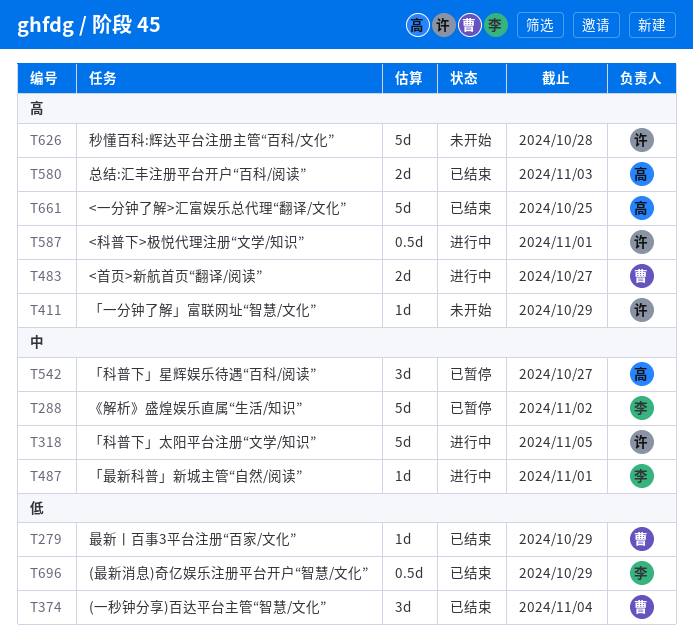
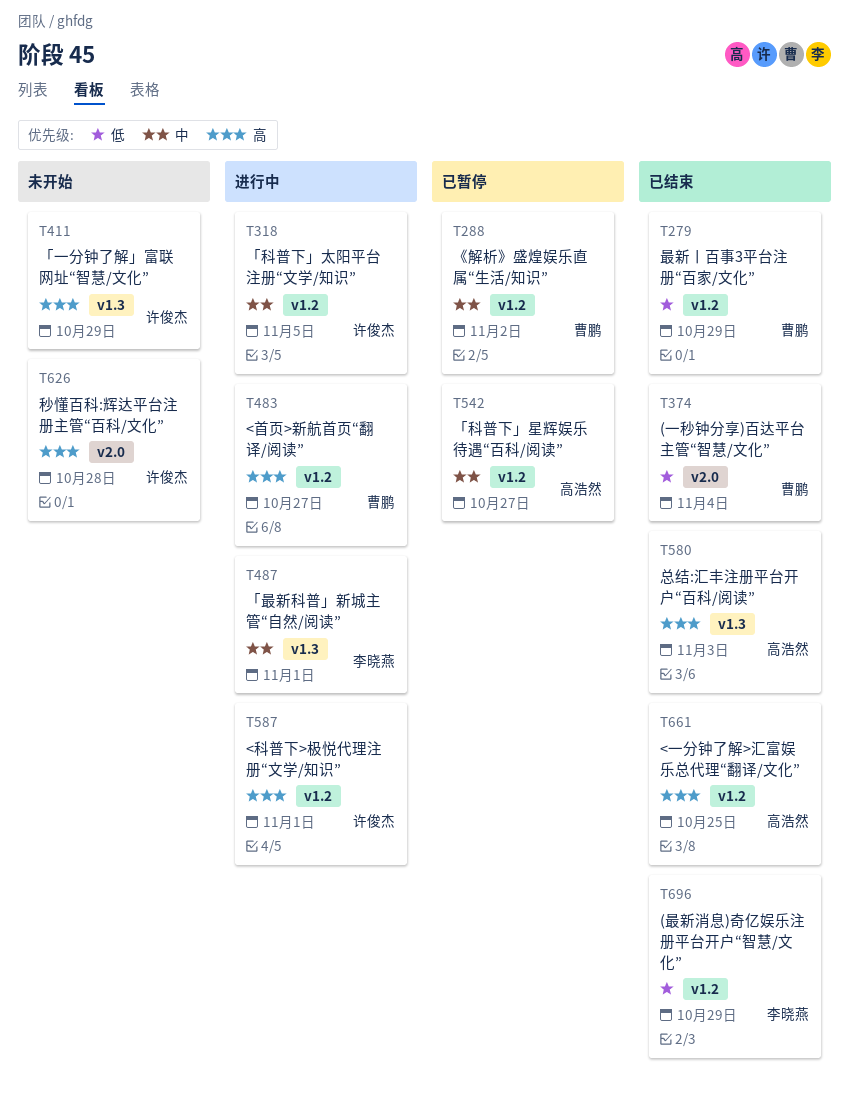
T288, owner: 李晓燕 -> 曹鹏

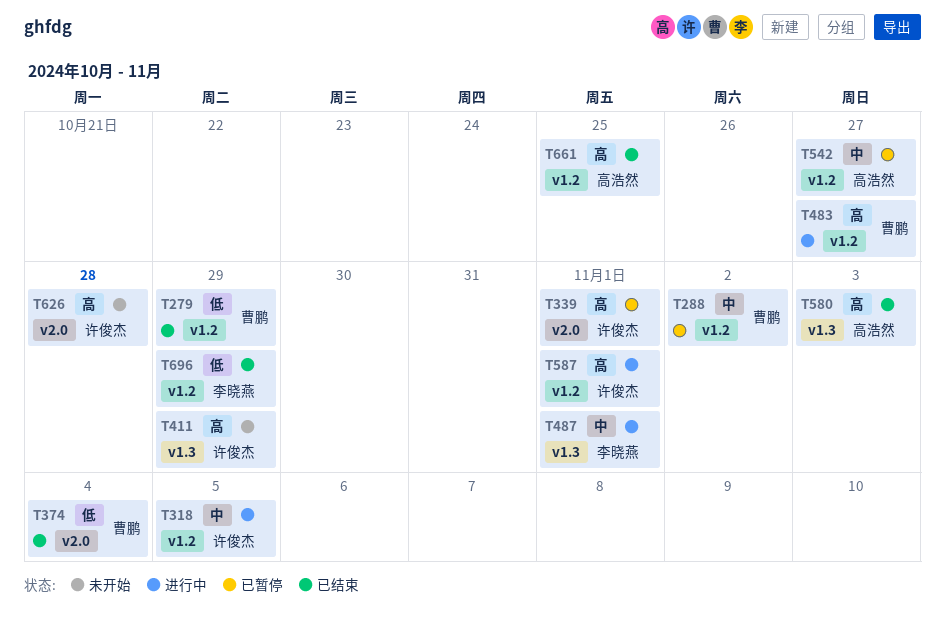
T339: none -> present

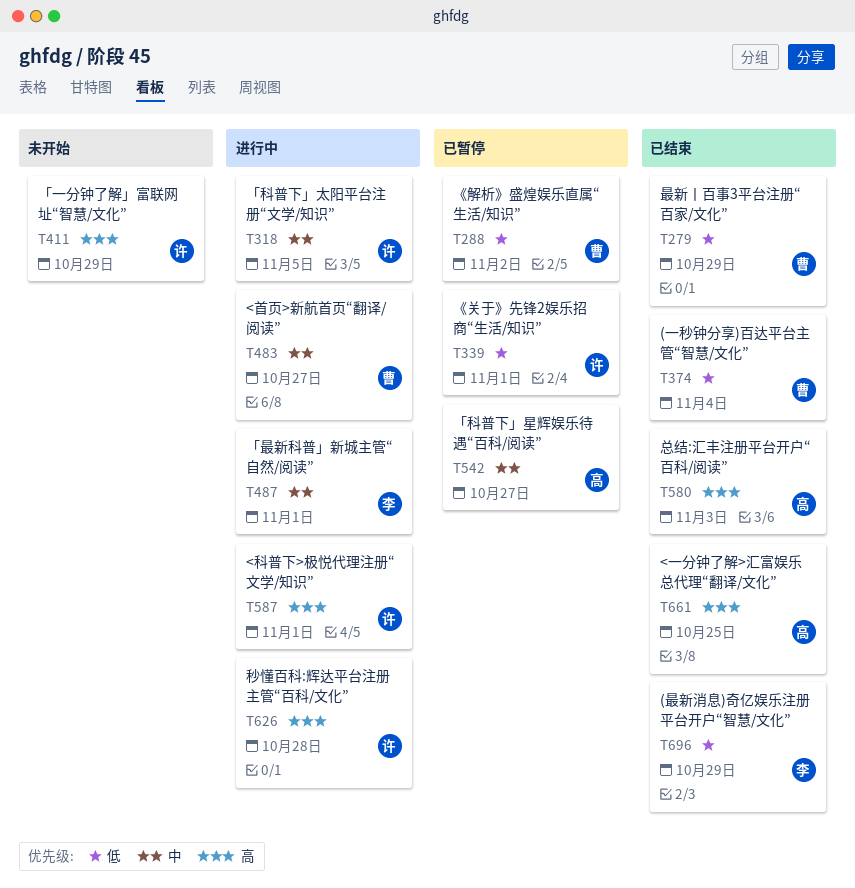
T288, priority: 中 -> 低
T339, priority: 高 -> 低
T483, priority: 高 -> 中
T626, status: 未开始 -> 进行中

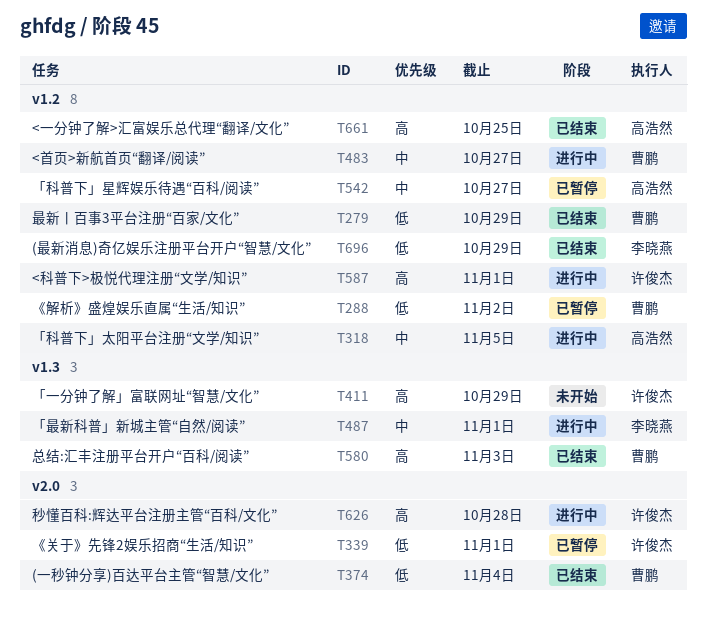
T318, owner: 许俊杰 -> 高浩然
T580, owner: 高浩然 -> 曹鹏

